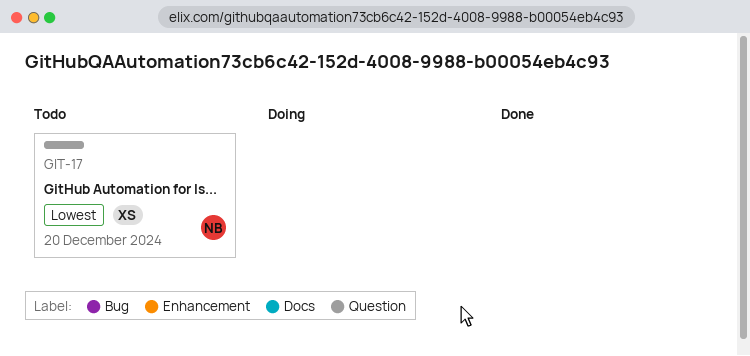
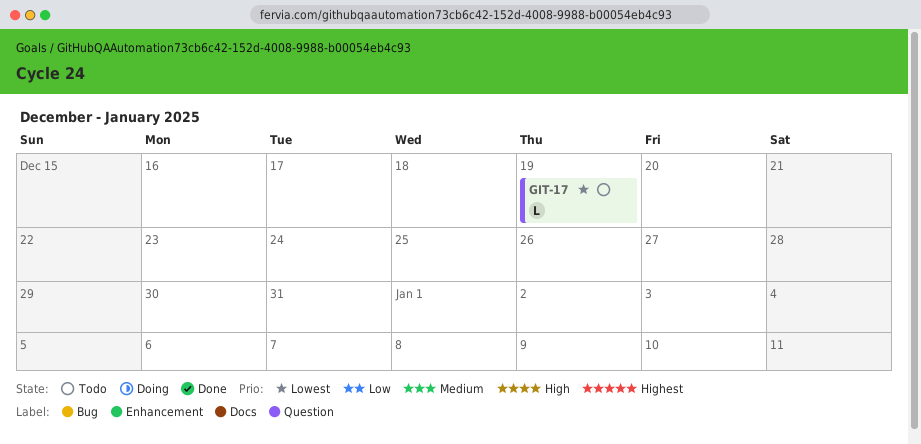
GIT-17, estimate: XS -> L
GIT-17, due: Dec 20 -> Dec 19

